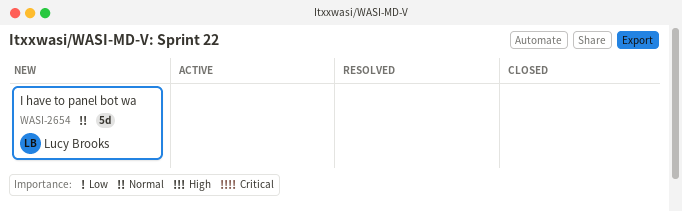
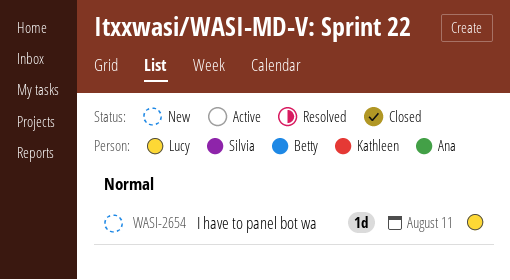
WASI-2654, estimate: 5d -> 1d

